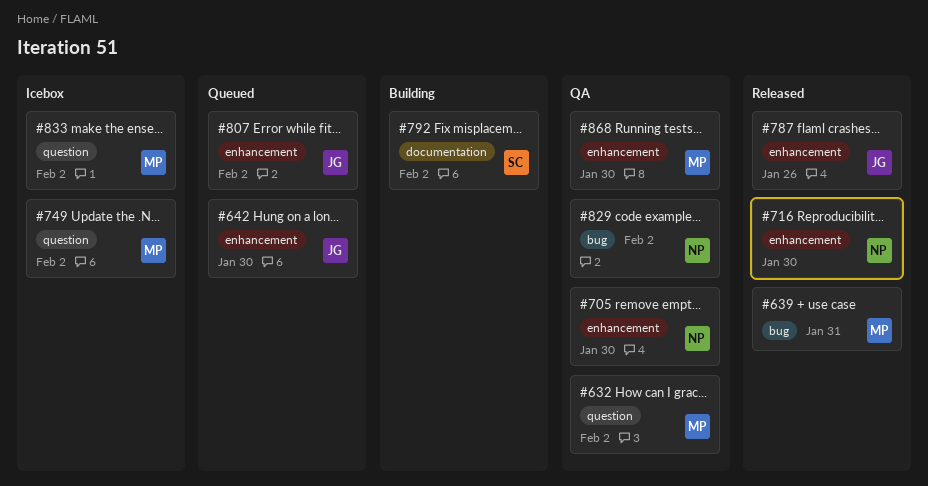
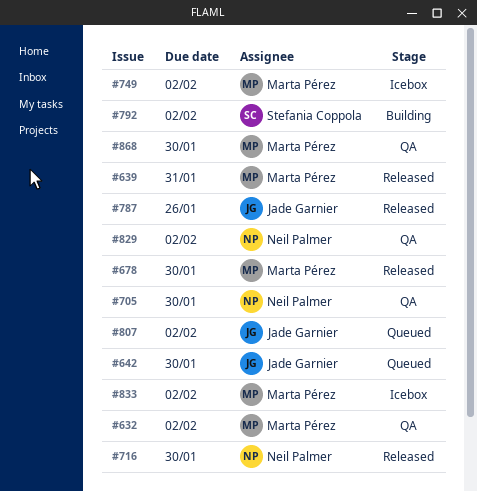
#678: none -> present

